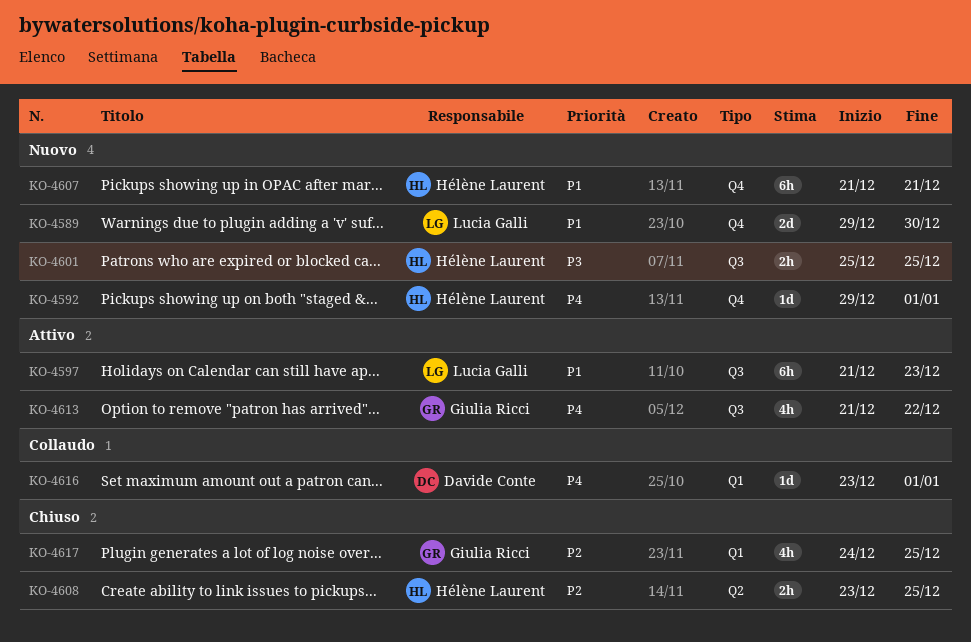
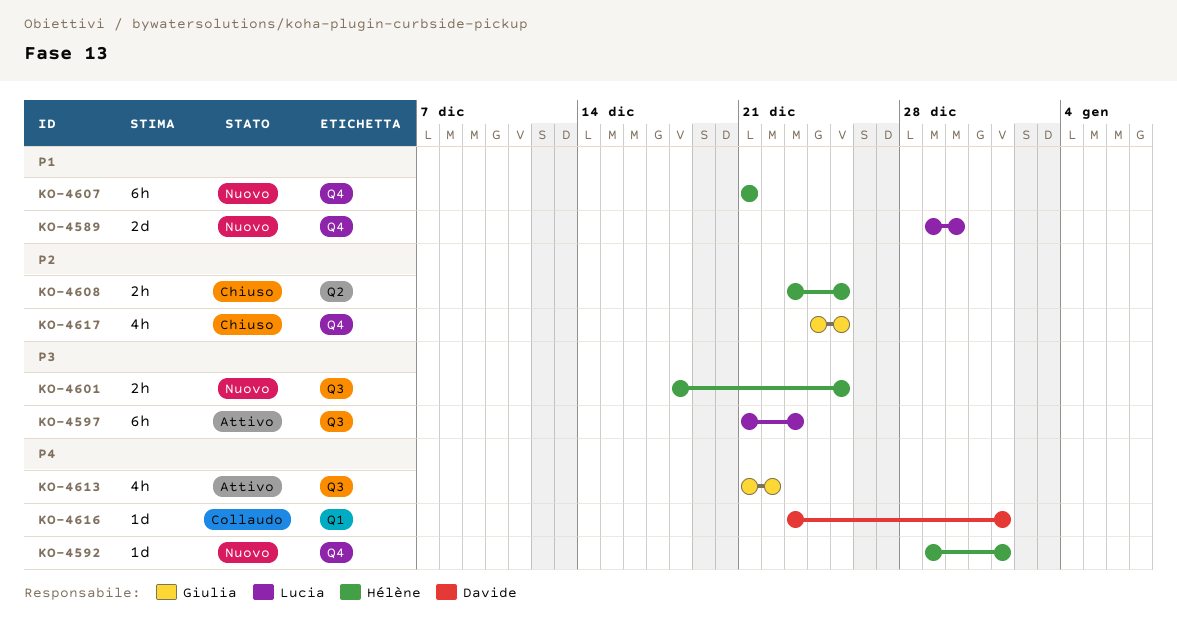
KO-4597, priority: P1 -> P3
KO-4601, start: Dec 25 -> Dec 18
KO-4617, label: Q1 -> Q4

